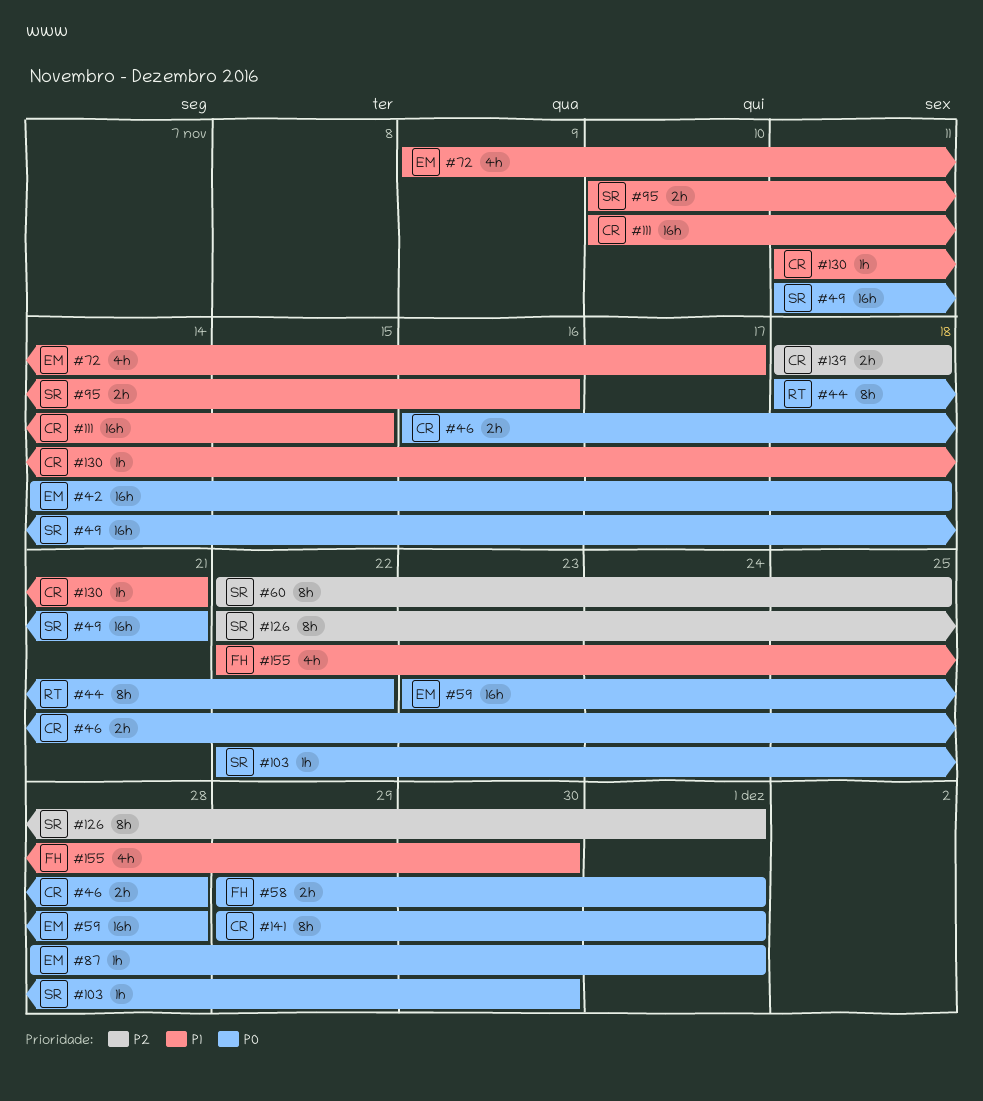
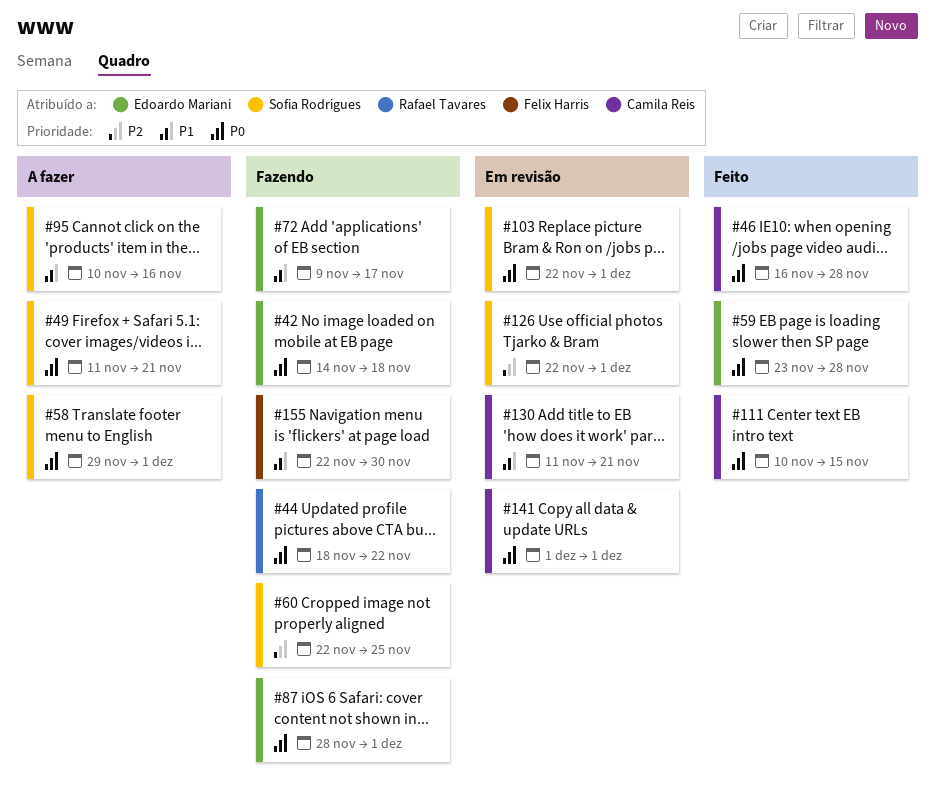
#58, owner: Felix Harris -> Sofia Rodrigues
#103, due: Nov 30 -> Dec 1
#111, priority: P1 -> P0
#139: present -> none
#141, start: Nov 29 -> Dec 1

